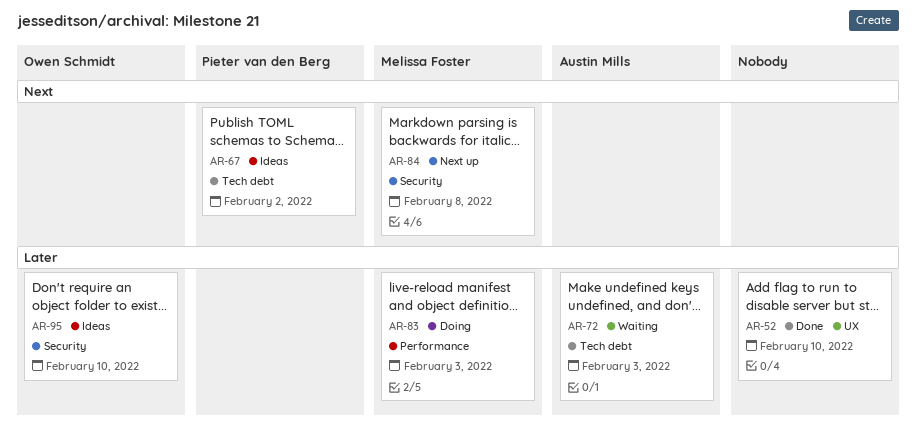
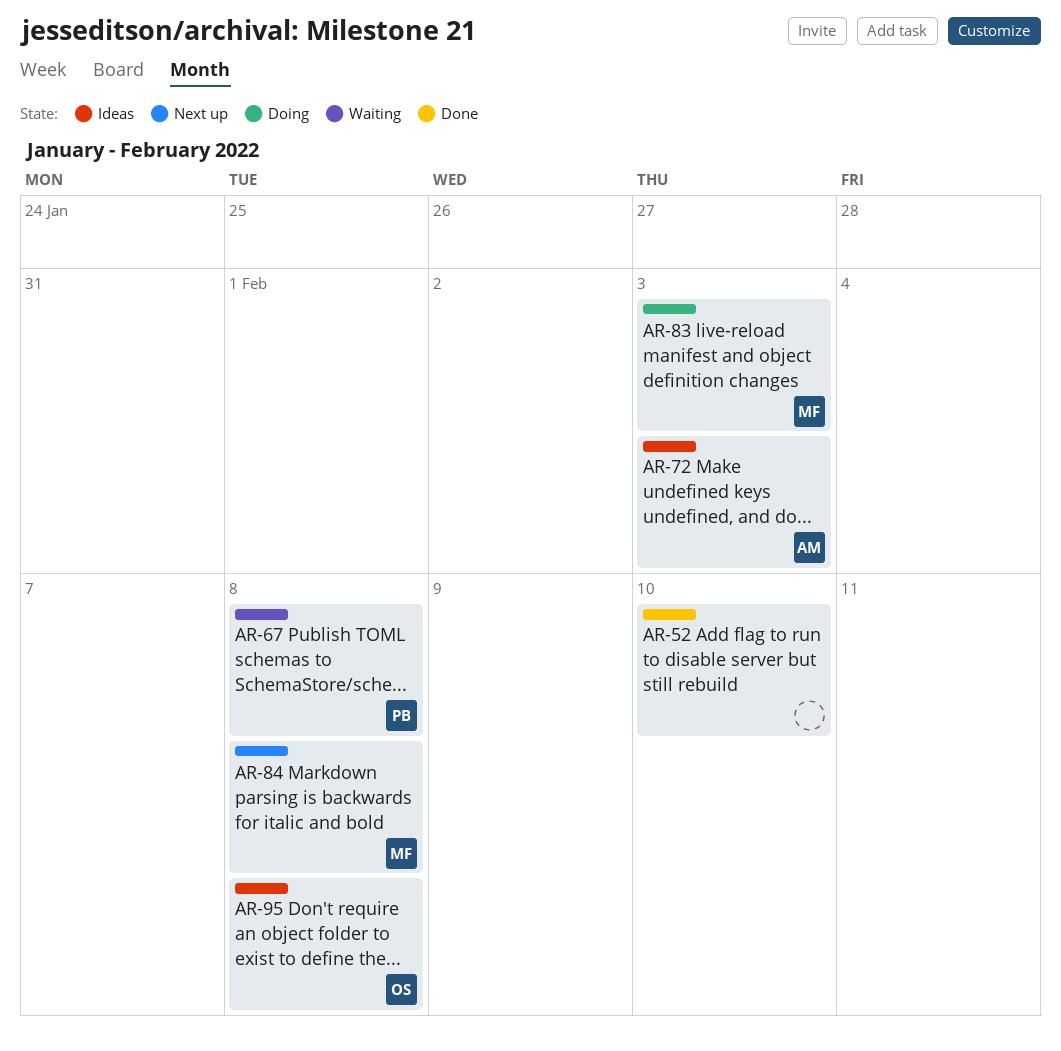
AR-67, status: Ideas -> Waiting
AR-67, due: Feb 2 -> Feb 8
AR-72, status: Waiting -> Ideas
AR-95, due: Feb 10 -> Feb 8

